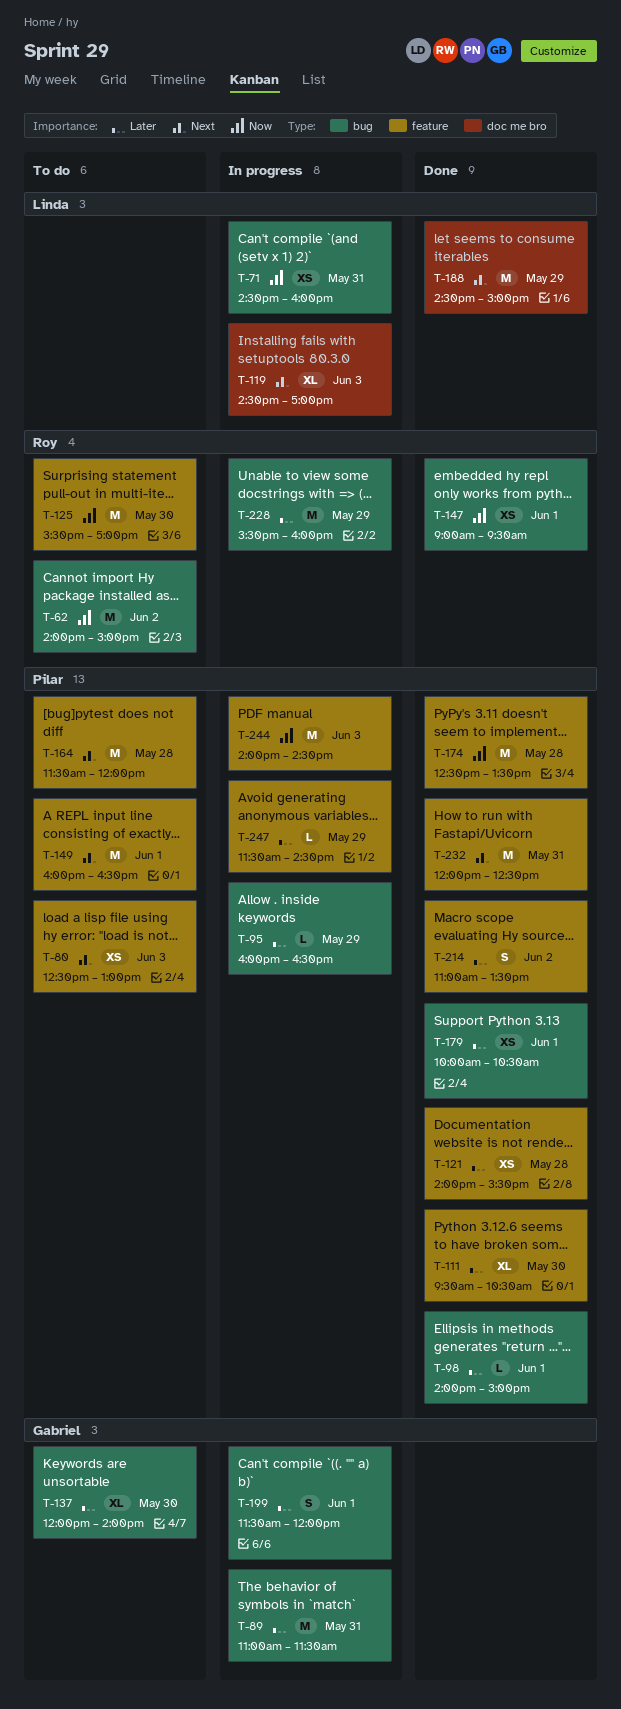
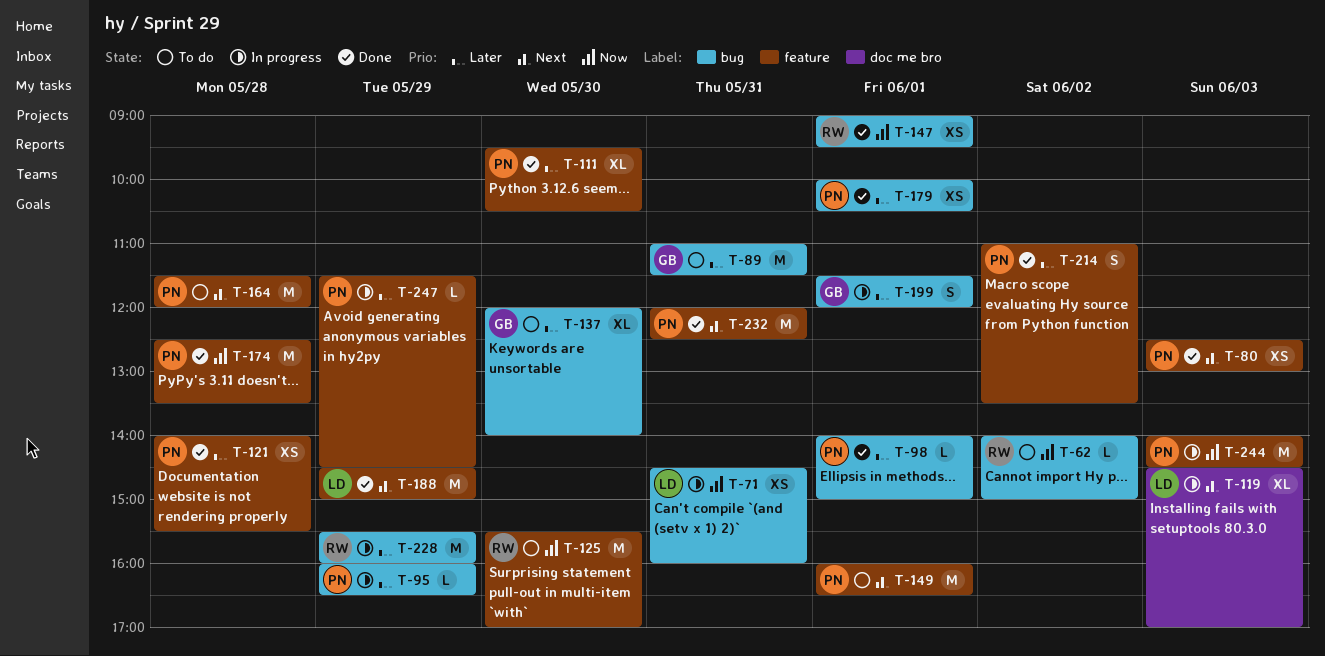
T-62, estimate: M -> L
T-80, status: To do -> Done
T-89, status: In progress -> To do
T-188, label: doc me bro -> feature

